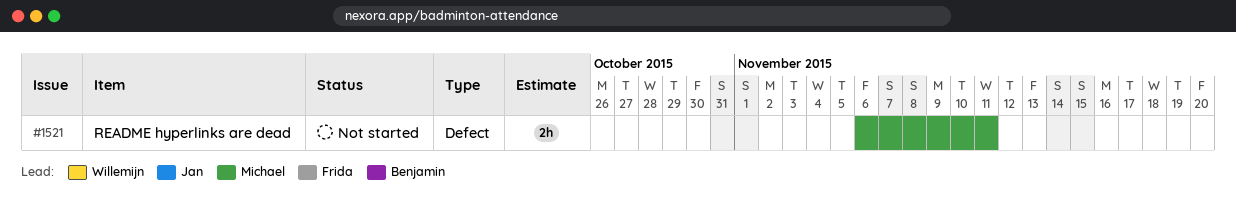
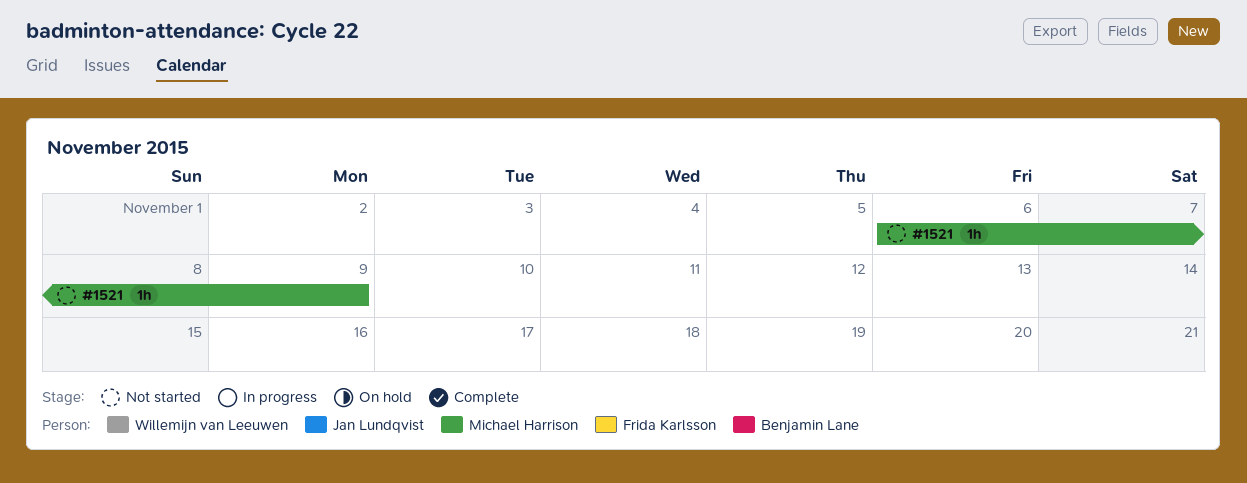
#1521, estimate: 2h -> 1h
#1521, due: Nov 11 -> Nov 9

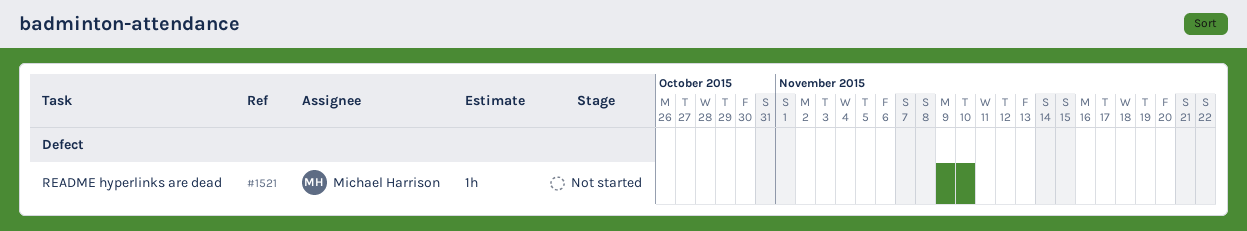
#1521, start: Nov 6 -> Nov 9
#1521, due: Nov 9 -> Nov 10

